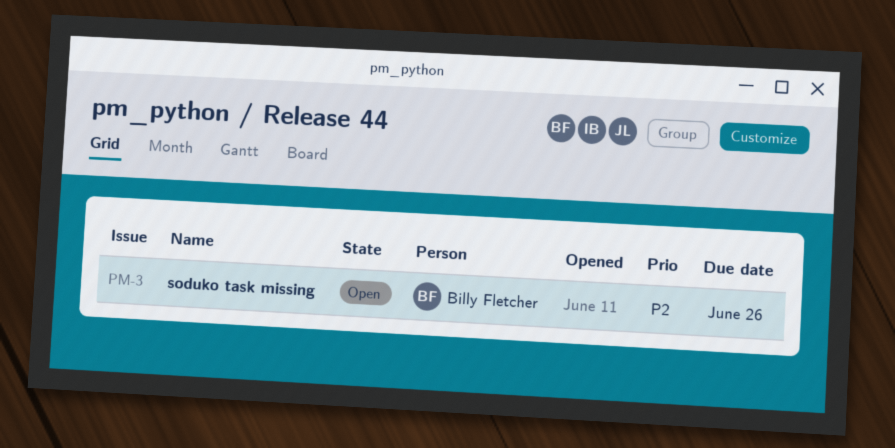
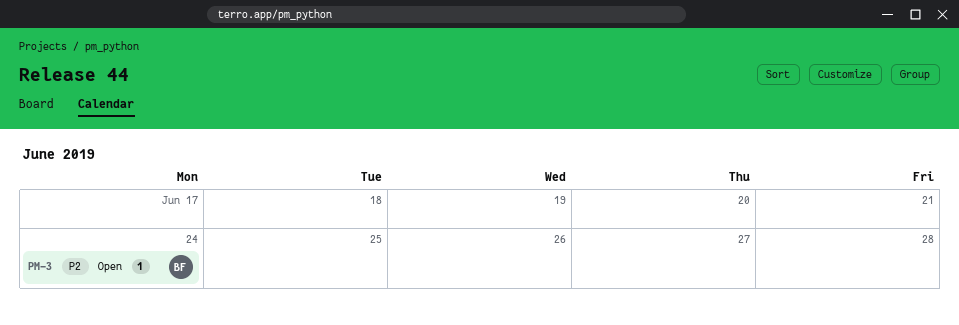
PM-3, due: Jun 26 -> Jun 24

